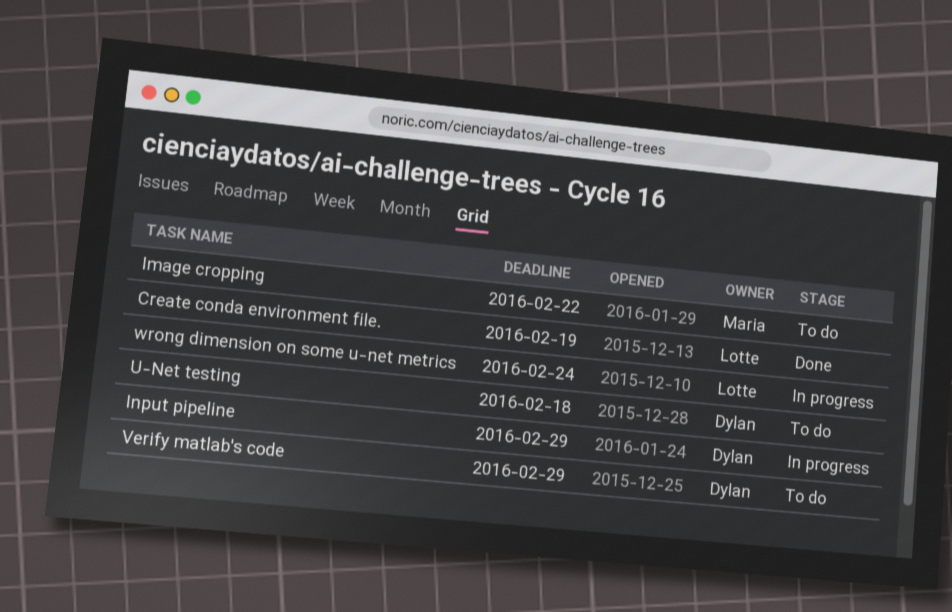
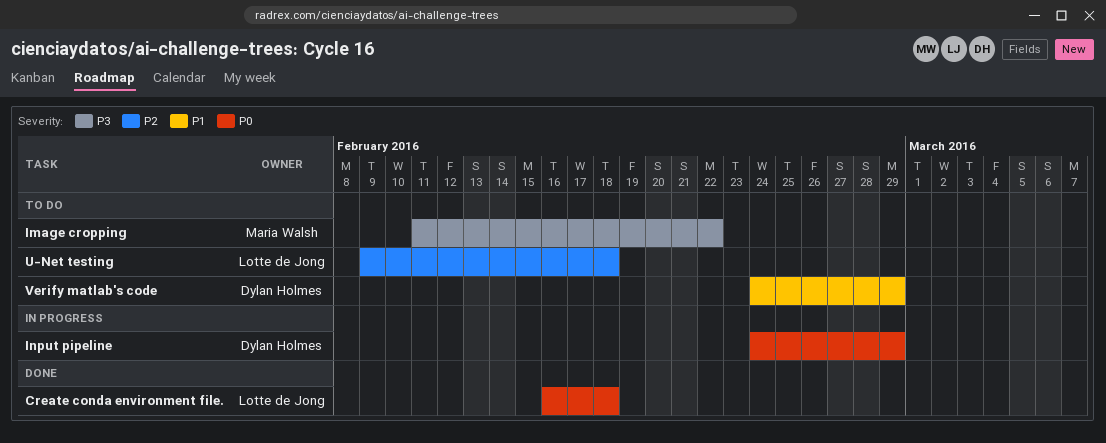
Create conda environment file., due: Feb 19 -> Feb 18
U-Net testing, owner: Dylan Holmes -> Lotte de Jong
wrong dimension on some u-net metrics: present -> none

